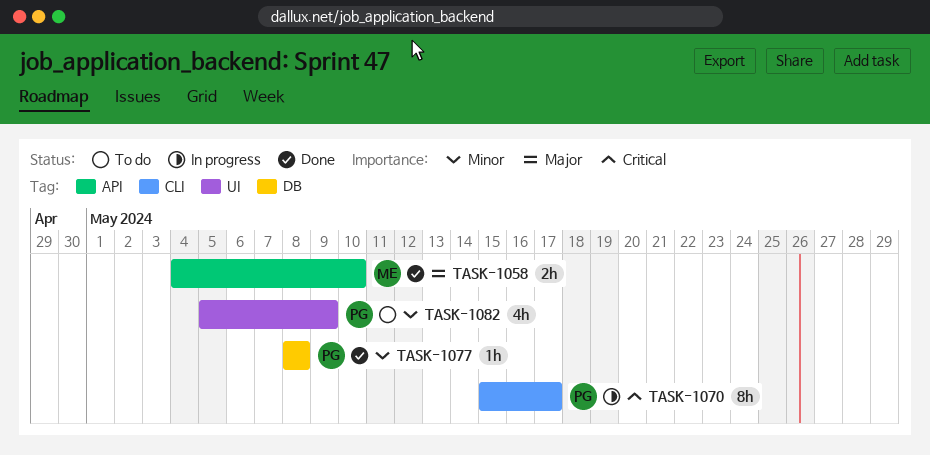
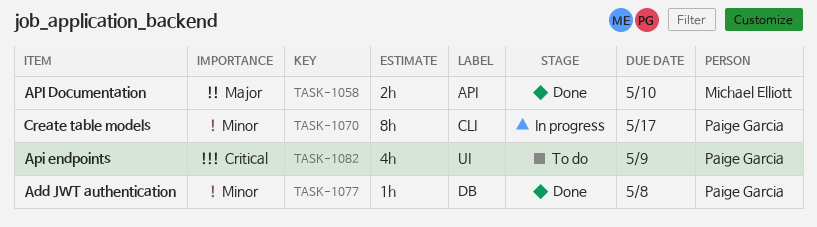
TASK-1070, priority: Critical -> Minor
TASK-1082, priority: Minor -> Critical

